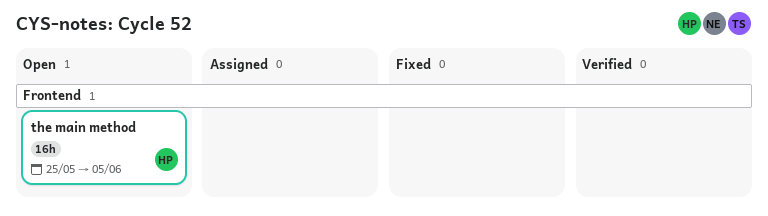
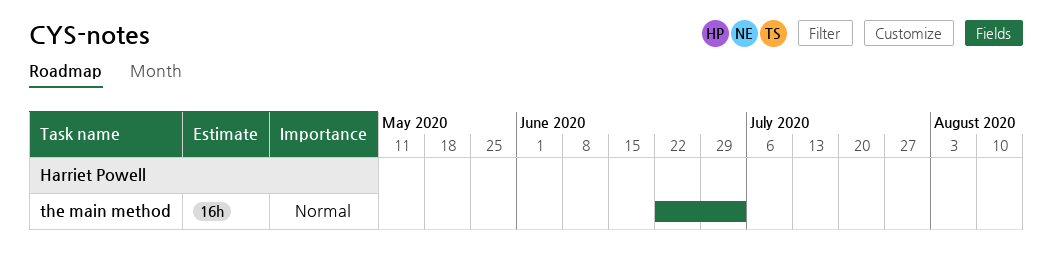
the main method, start: May 25 -> Jun 22
the main method, due: Jun 5 -> Jul 3

